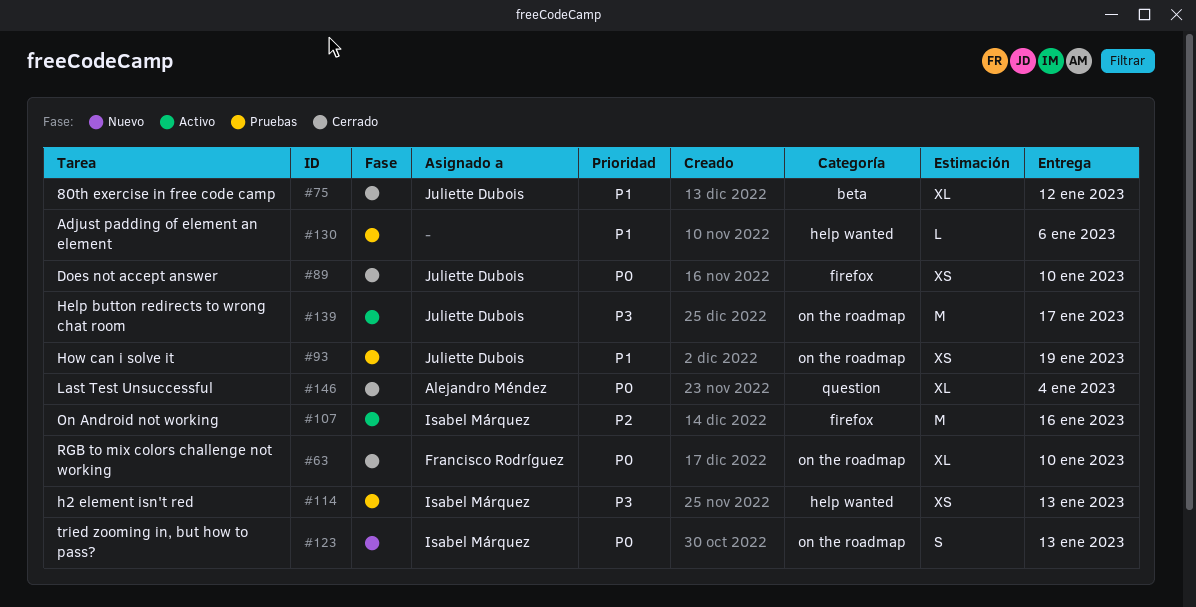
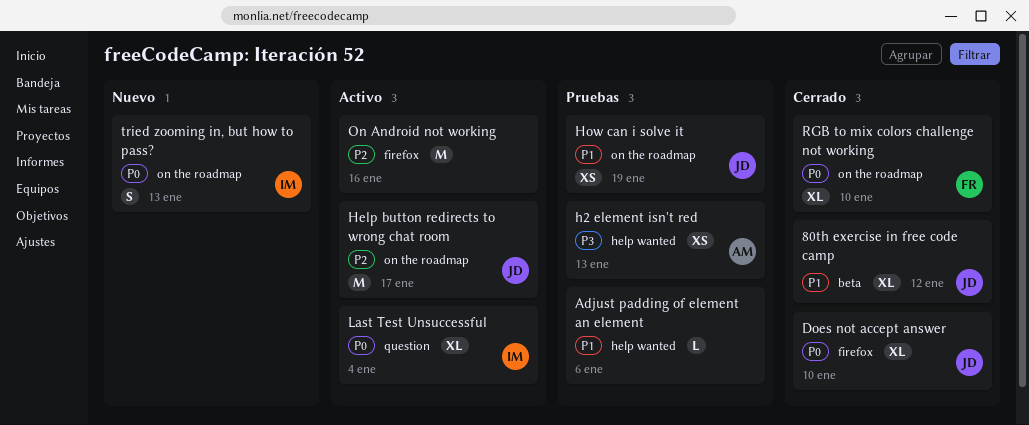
Does not accept answer, estimate: XS -> XL
h2 element isn't red, owner: Isabel Márquez -> Alejandro Méndez
Help button redirects to wrong chat room, priority: P3 -> P2
Last Test Unsuccessful, status: Cerrado -> Activo
Last Test Unsuccessful, owner: Alejandro Méndez -> Isabel Márquez
On Android not working, owner: Isabel Márquez -> none

